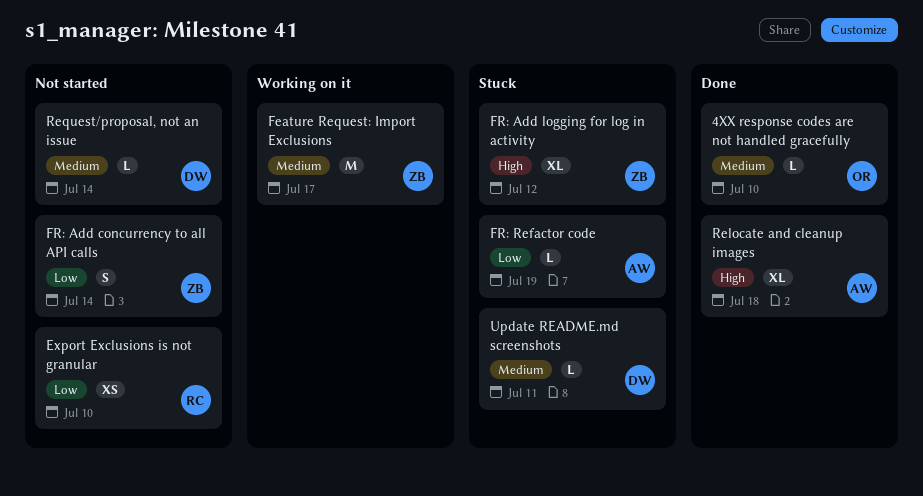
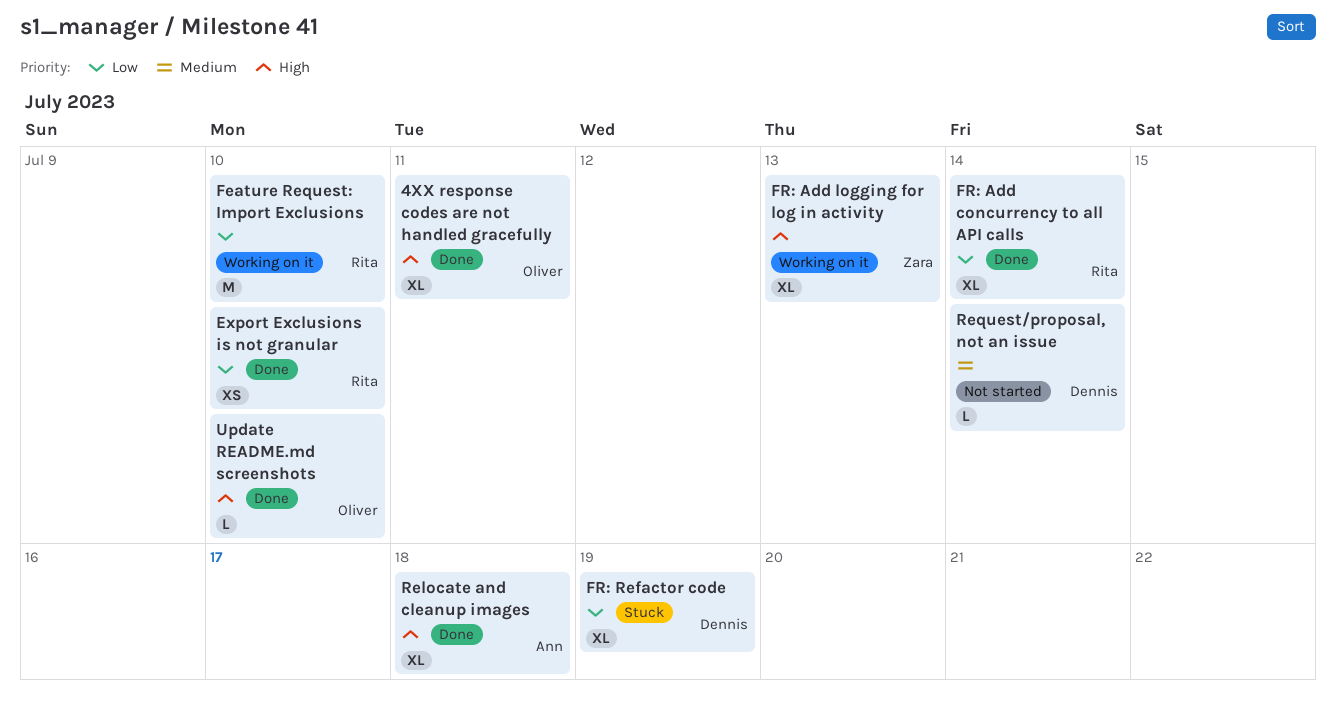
4XX response codes are not handled gracefully, priority: Medium -> High
4XX response codes are not handled gracefully, estimate: L -> XL
4XX response codes are not handled gracefully, due: Jul 10 -> Jul 11
Export Exclusions is not granular, status: Not started -> Done
Feature Request: Import Exclusions, owner: Zara -> Rita
Feature Request: Import Exclusions, priority: Medium -> Low
Feature Request: Import Exclusions, due: Jul 17 -> Jul 10
FR: Add concurrency to all API calls, status: Not started -> Done
FR: Add concurrency to all API calls, owner: Zara -> Rita
FR: Add concurrency to all API calls, estimate: S -> XL
FR: Add logging for log in activity, status: Stuck -> Working on it
FR: Add logging for log in activity, due: Jul 12 -> Jul 13
FR: Refactor code, owner: Ann -> Dennis
FR: Refactor code, estimate: L -> XL
Update README.md screenshots, status: Stuck -> Done
Update README.md screenshots, owner: Dennis -> Oliver
Update README.md screenshots, priority: Medium -> High
Update README.md screenshots, due: Jul 11 -> Jul 10

